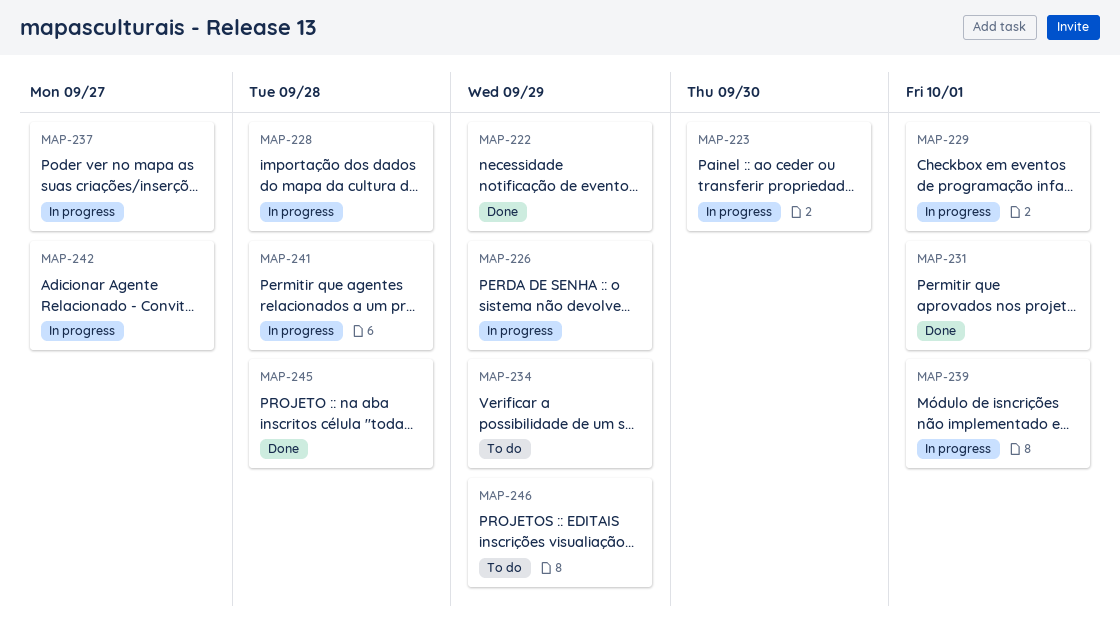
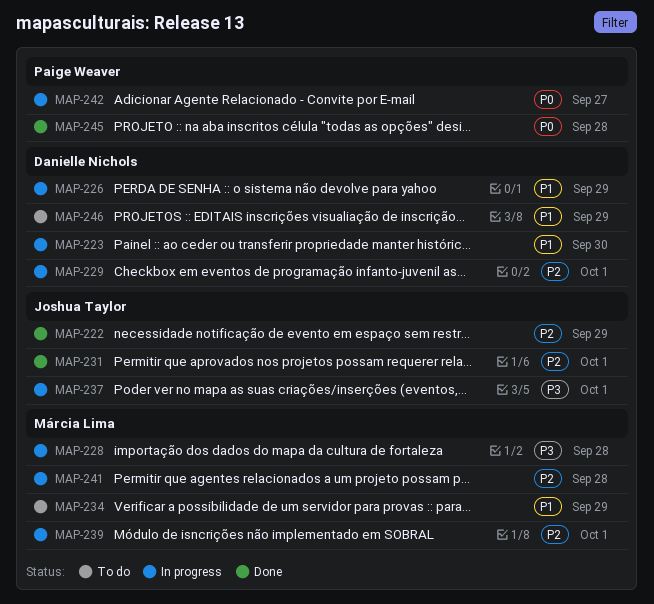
MAP-237, due: Sep 27 -> Oct 1

